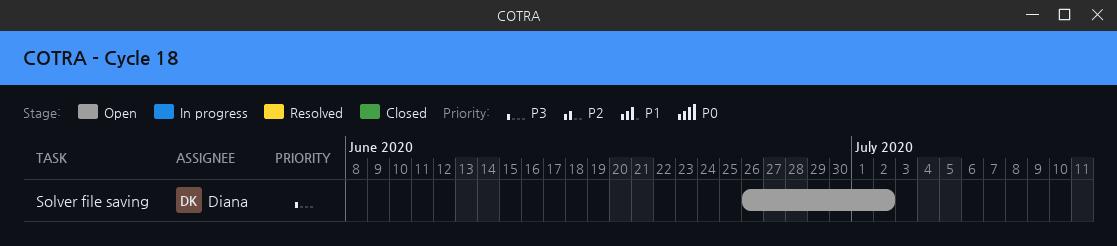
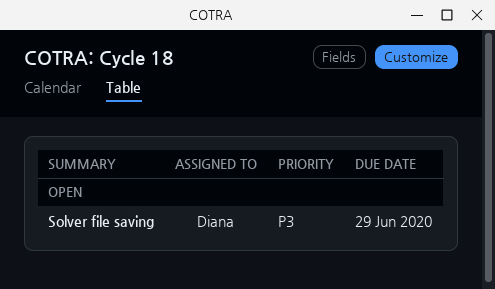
Solver file saving, due: Jul 2 -> Jun 29

